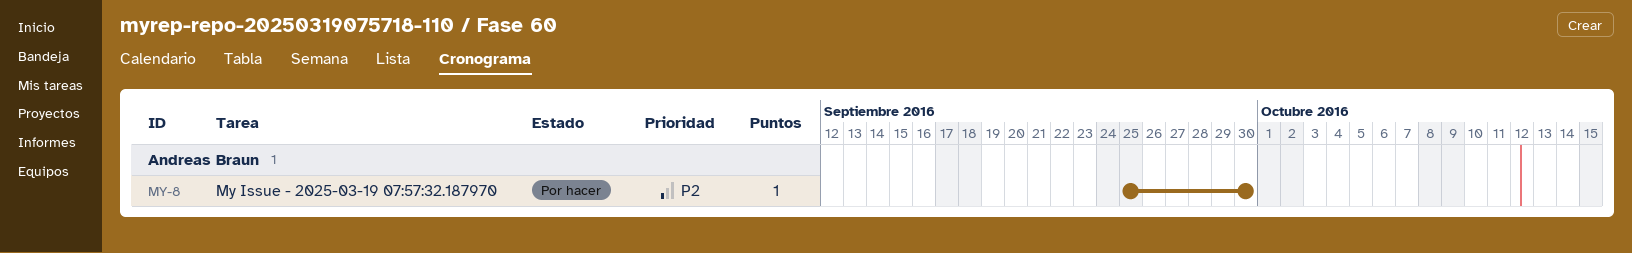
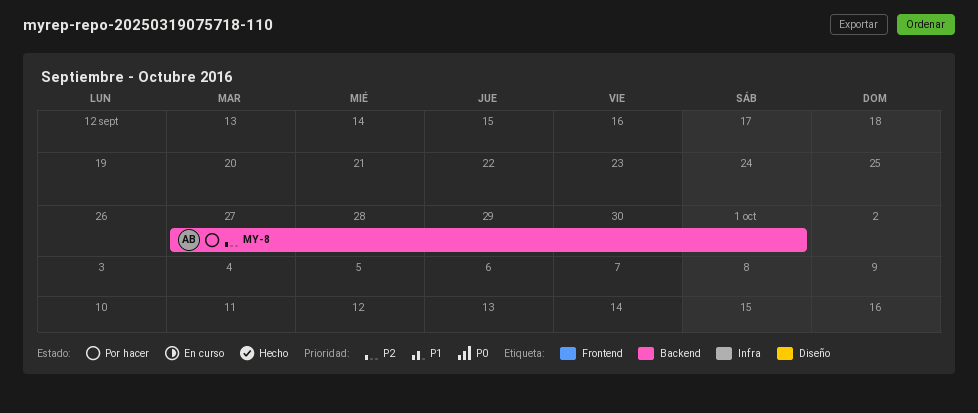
MY-8, start: Sep 25 -> Sep 27
MY-8, due: Sep 30 -> Oct 1

